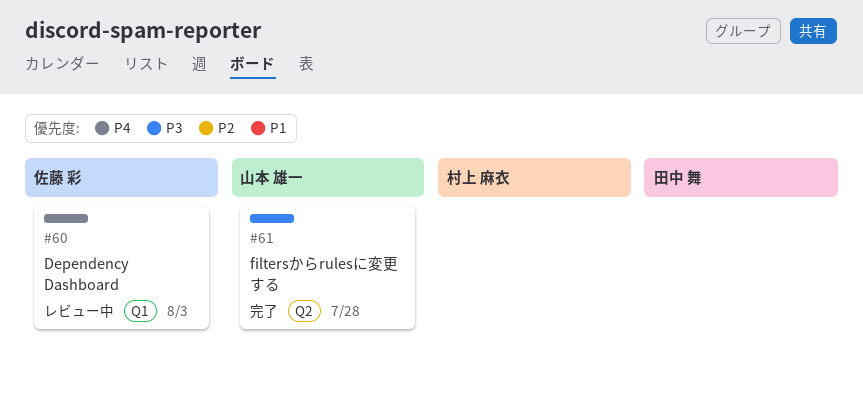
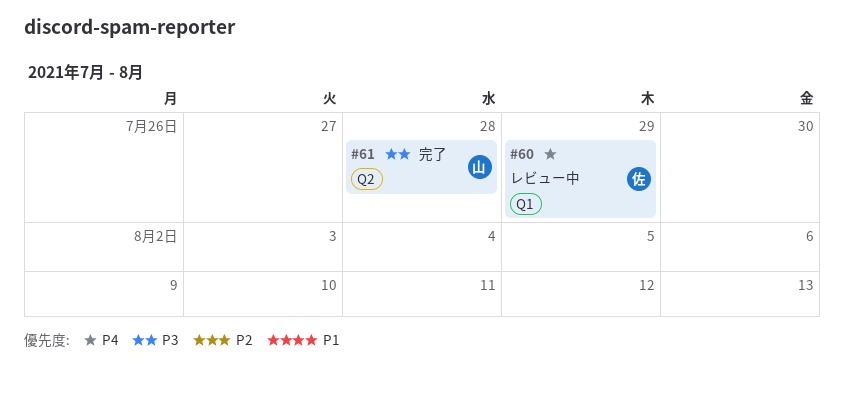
#60, due: Aug 3 -> Jul 29

